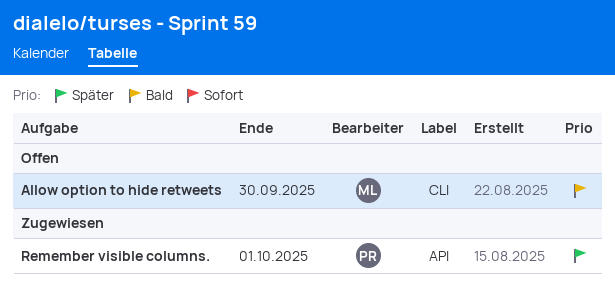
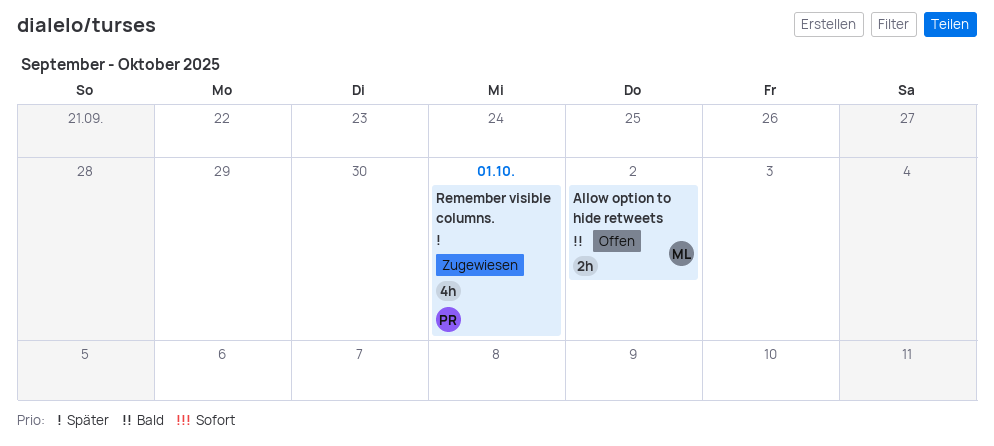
Allow option to hide retweets, due: Sep 30 -> Oct 2

